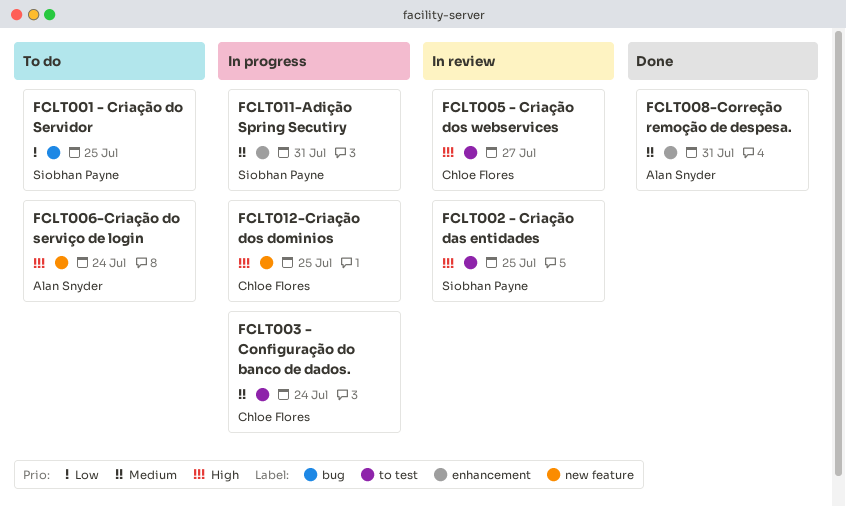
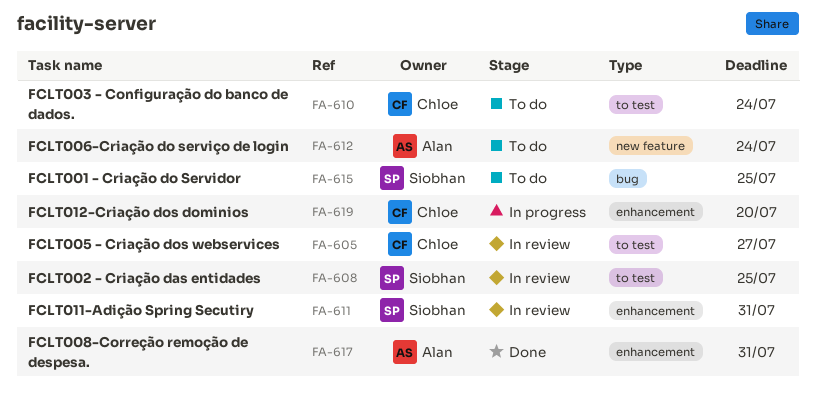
FCLT003 - Configuração do banco de dados., status: In progress -> To do
FCLT011-Adição Spring Secutiry, status: In progress -> In review
FCLT012-Criação dos dominios, label: new feature -> enhancement
FCLT012-Criação dos dominios, due: Jul 25 -> Jul 20

